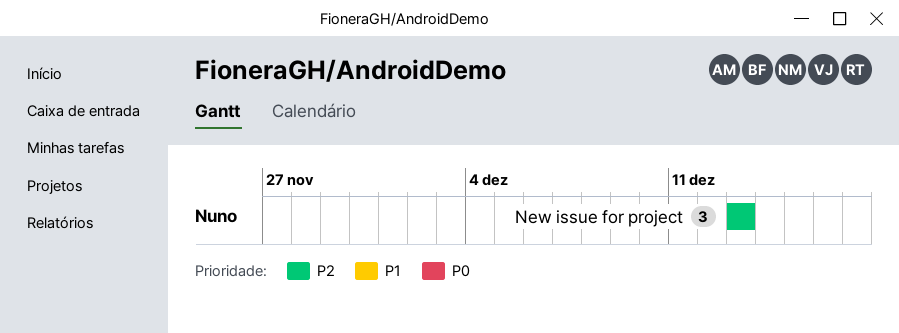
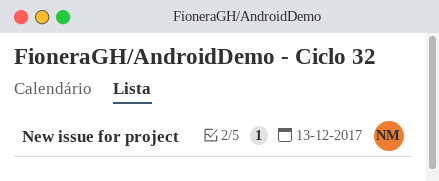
New issue for project, estimate: 3 -> 1

